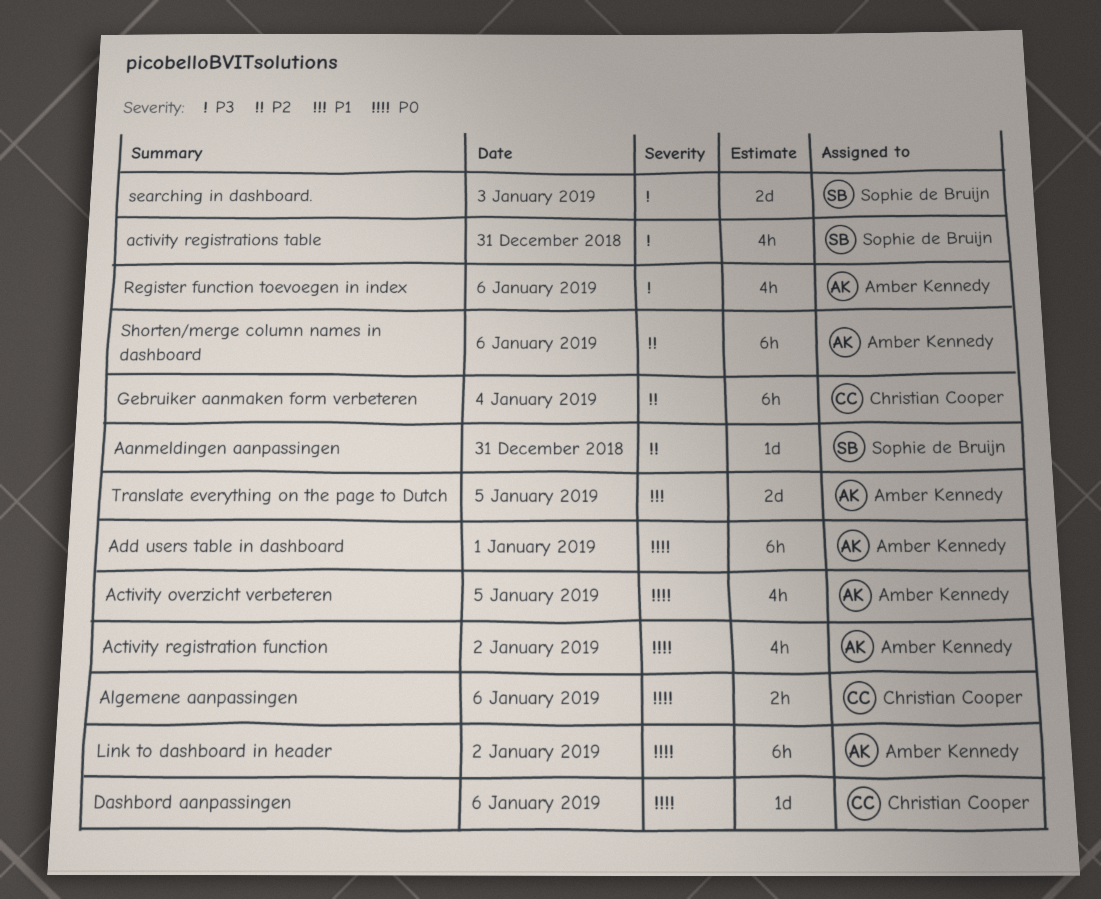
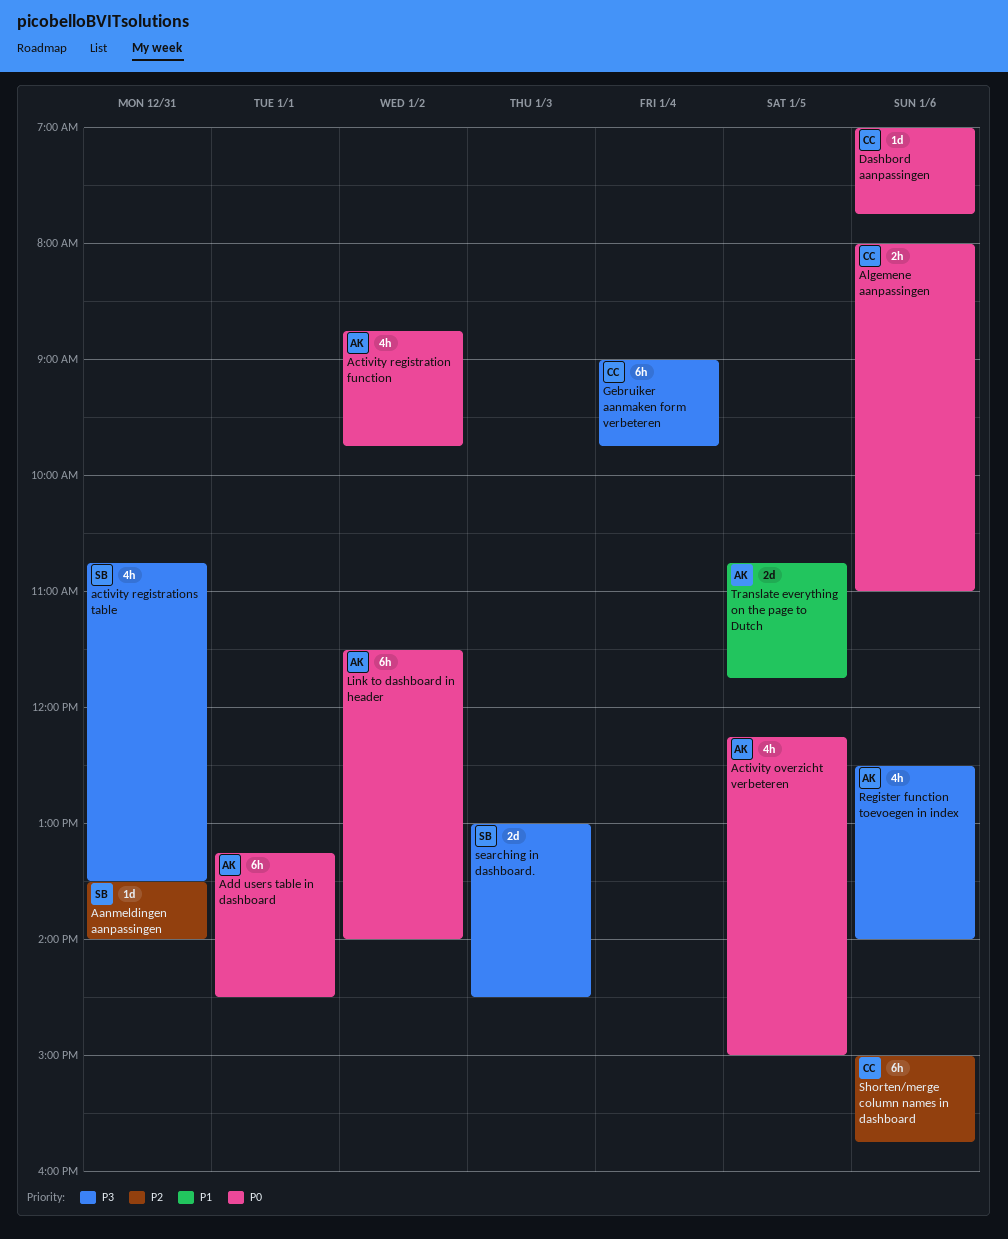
Gebruiker aanmaken form verbeteren, priority: P2 -> P3
Shorten/merge column names in dashboard, owner: Amber Kennedy -> Christian Cooper

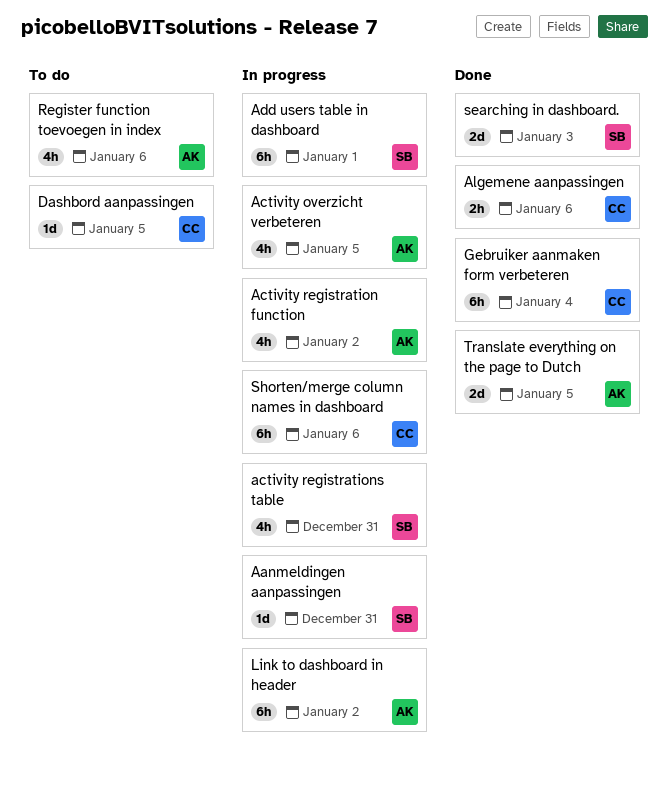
Add users table in dashboard, owner: AK -> SB
Dashbord aanpassingen, day: Jan 6 -> Jan 5

